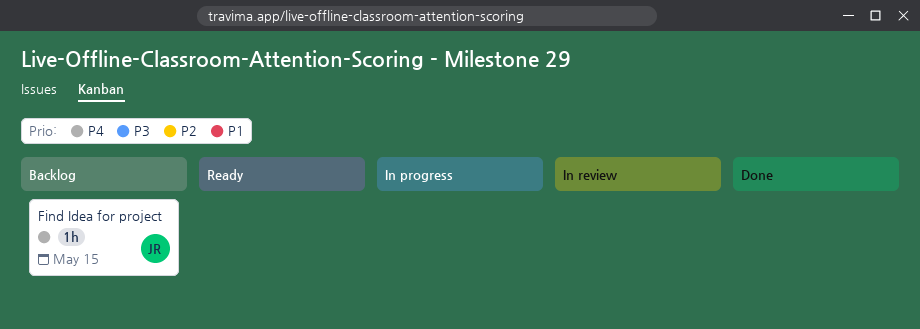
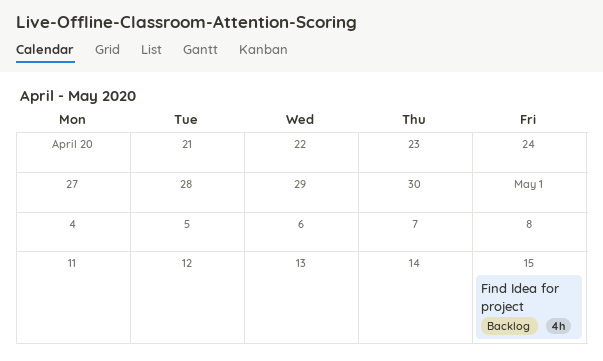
Find Idea for project, estimate: 1h -> 4h

